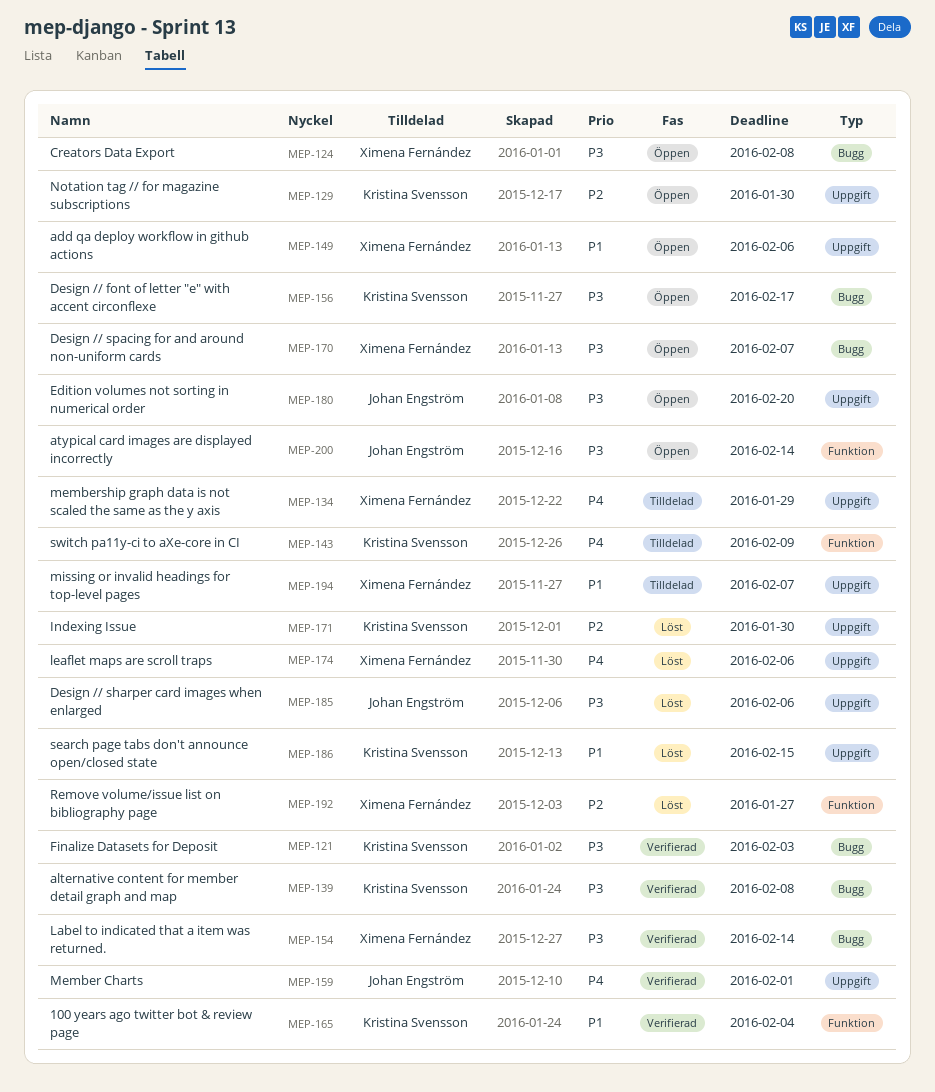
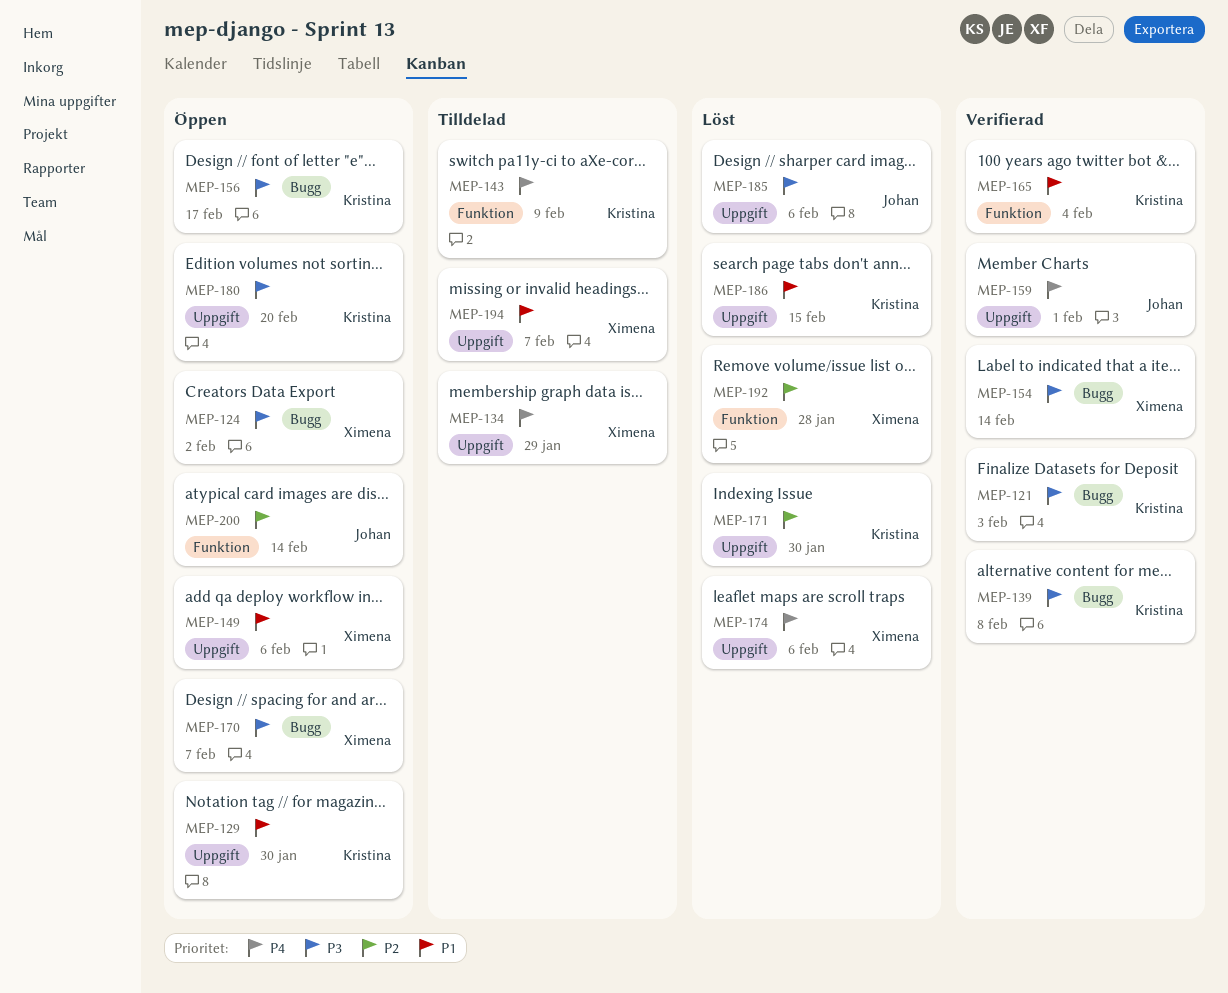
MEP-124, due: Feb 8 -> Feb 2
MEP-129, priority: P2 -> P1
MEP-180, owner: Johan Engström -> Kristina Svensson
MEP-192, due: Jan 27 -> Jan 28
MEP-200, priority: P3 -> P2

